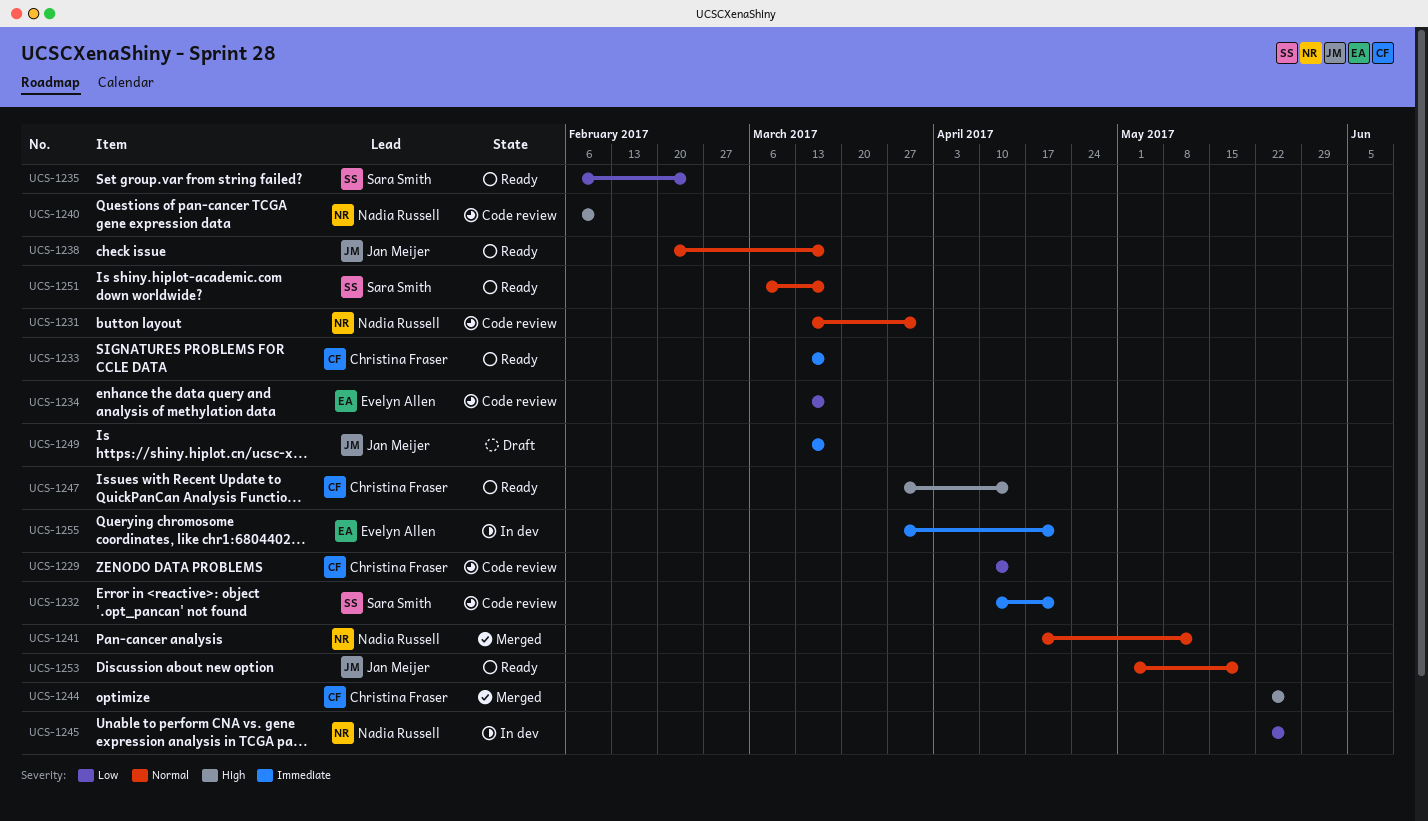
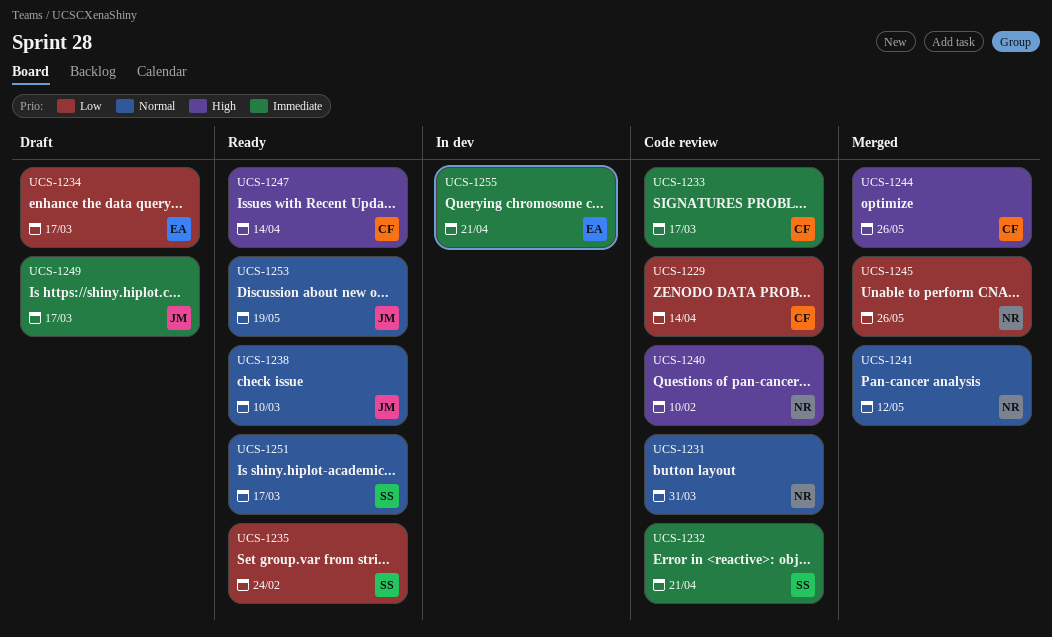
UCS-1233, status: Ready -> Code review
UCS-1234, status: Code review -> Draft
UCS-1238, due: Mar 17 -> Mar 10
UCS-1245, status: In dev -> Merged

